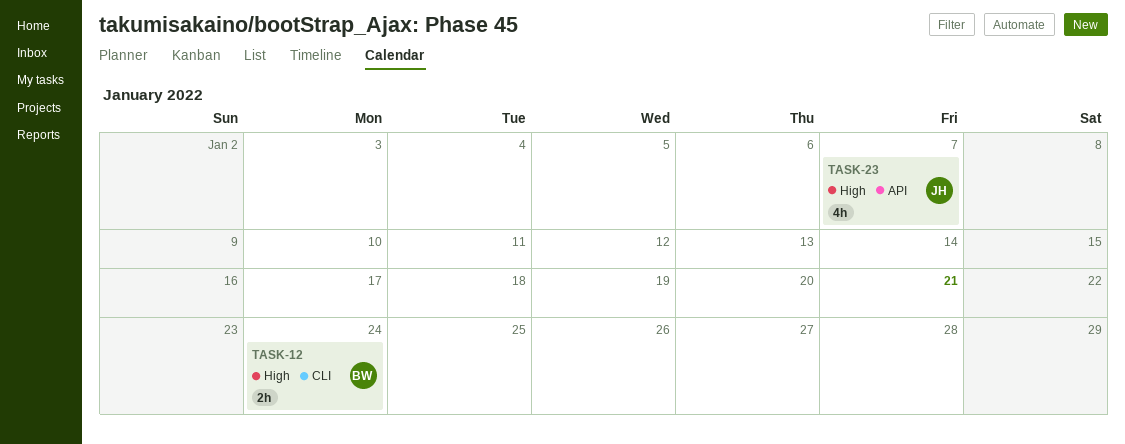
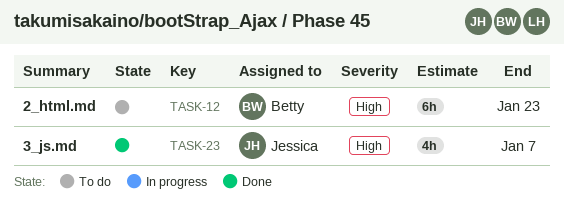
TASK-12, estimate: 2h -> 6h
TASK-12, due: Jan 24 -> Jan 23

